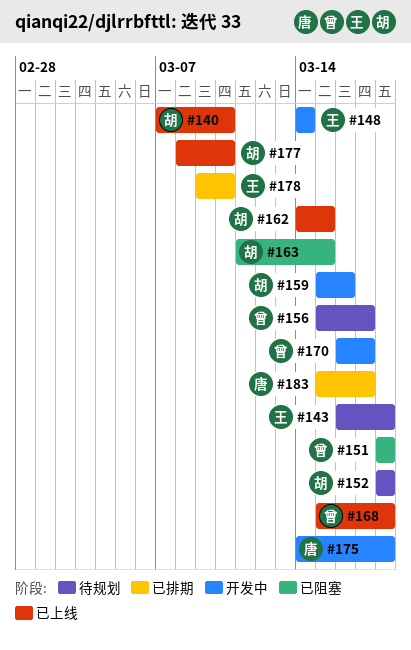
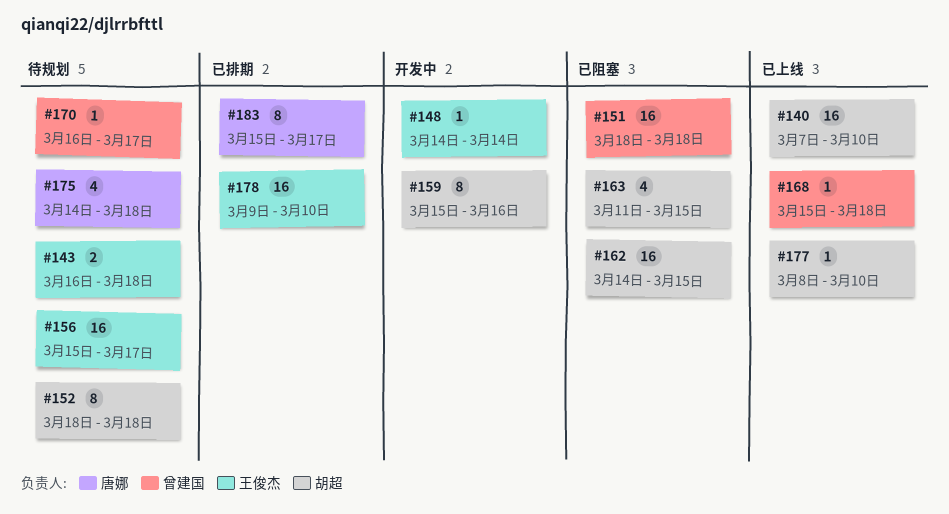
#156, owner: 曾建国 -> 王俊杰
#162, status: 已上线 -> 已阻塞
#170, status: 开发中 -> 待规划
#175, status: 开发中 -> 待规划

